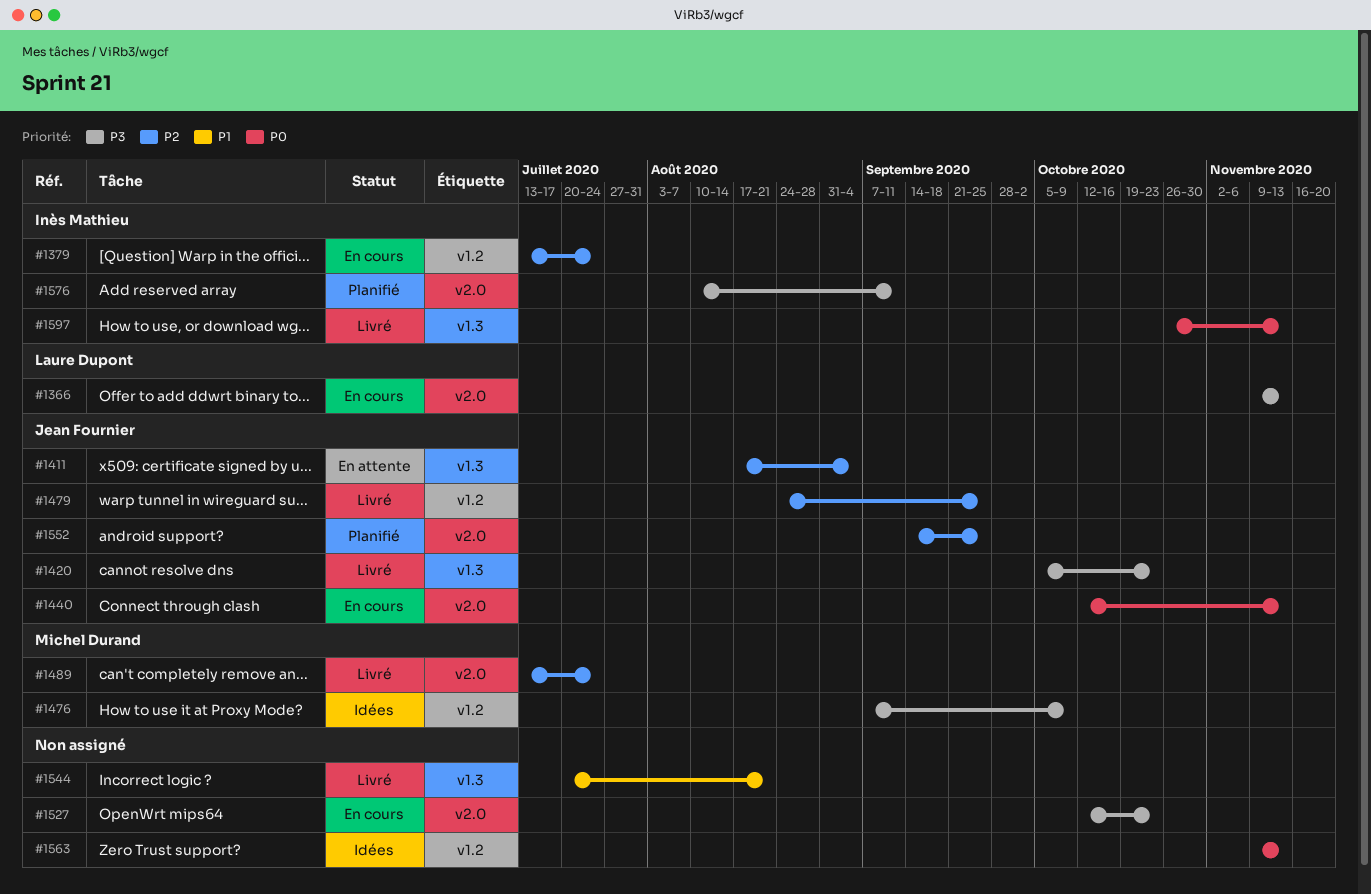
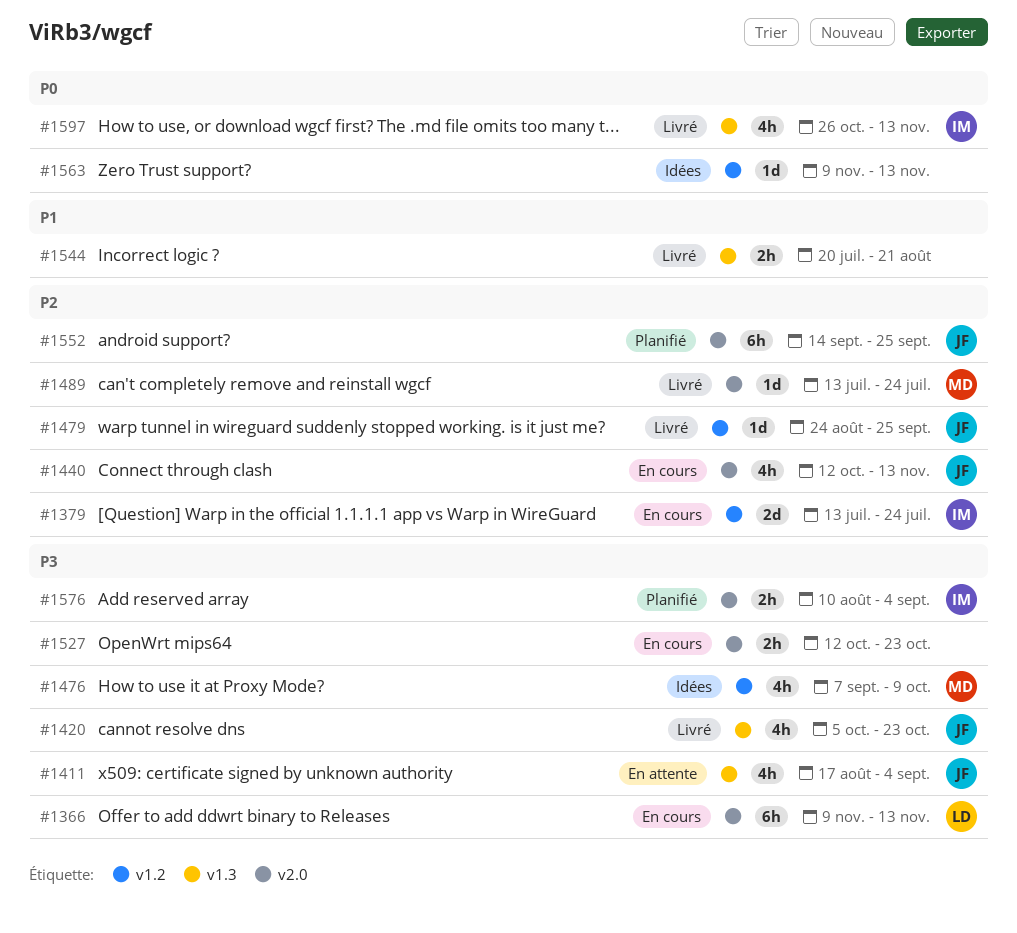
#1411, priority: P2 -> P3
#1440, priority: P0 -> P2
#1576, due: Sep 11 -> Sep 4

